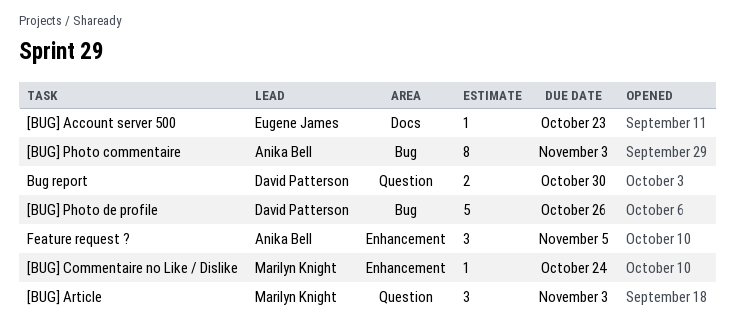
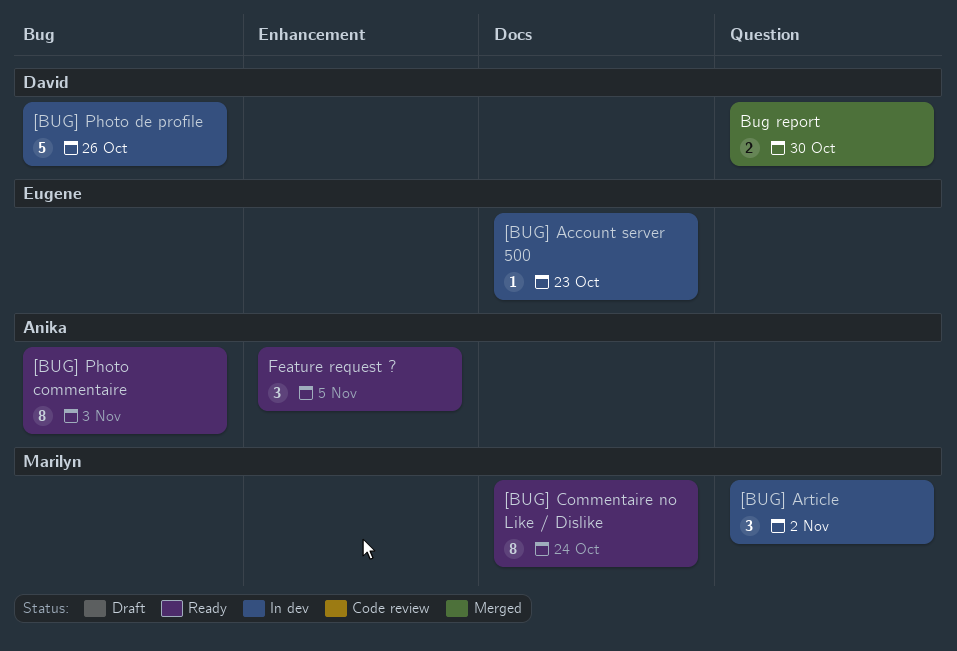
[BUG] Article, due: Nov 3 -> Nov 2
[BUG] Commentaire no Like / Dislike, label: Enhancement -> Docs
[BUG] Commentaire no Like / Dislike, estimate: 1 -> 8

